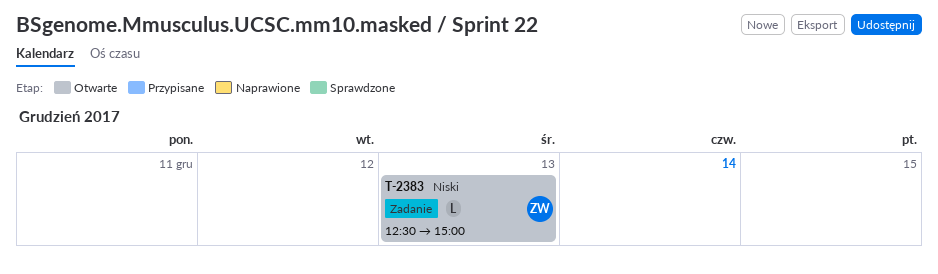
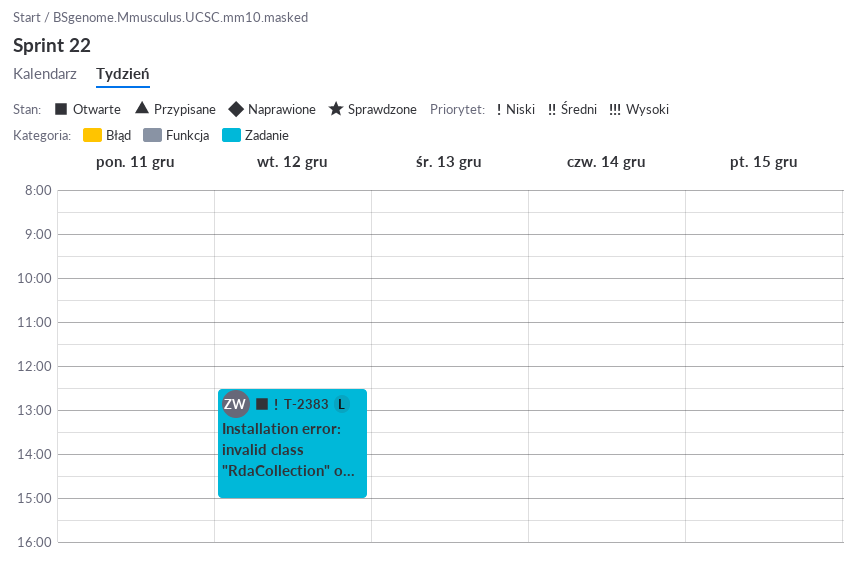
T-2383, day: Dec 13 -> Dec 12

